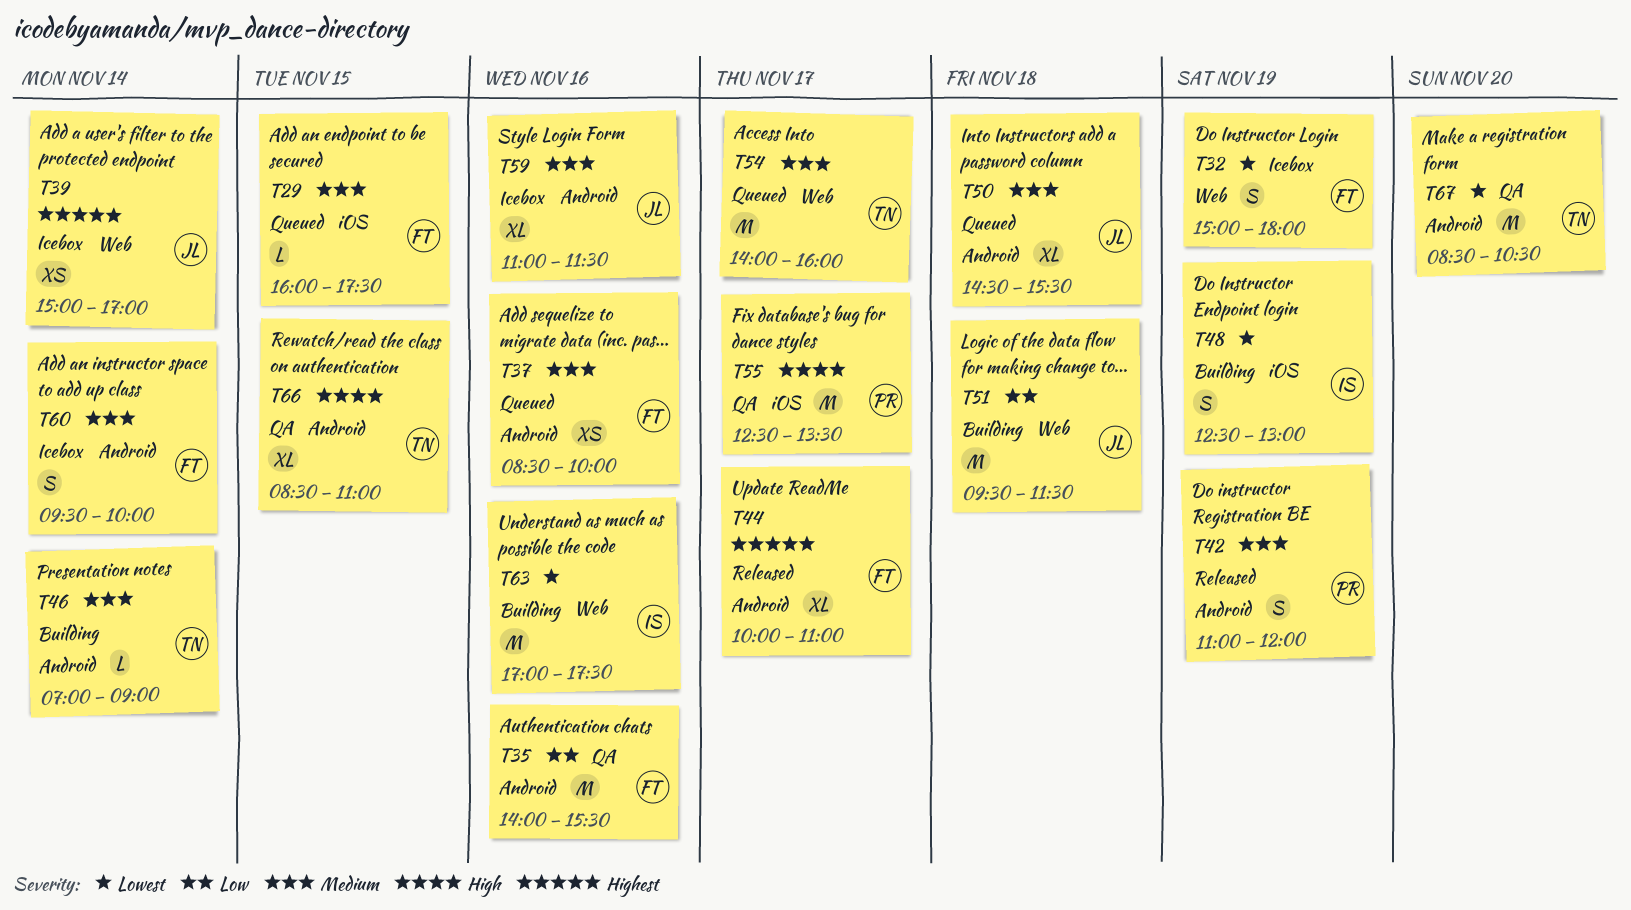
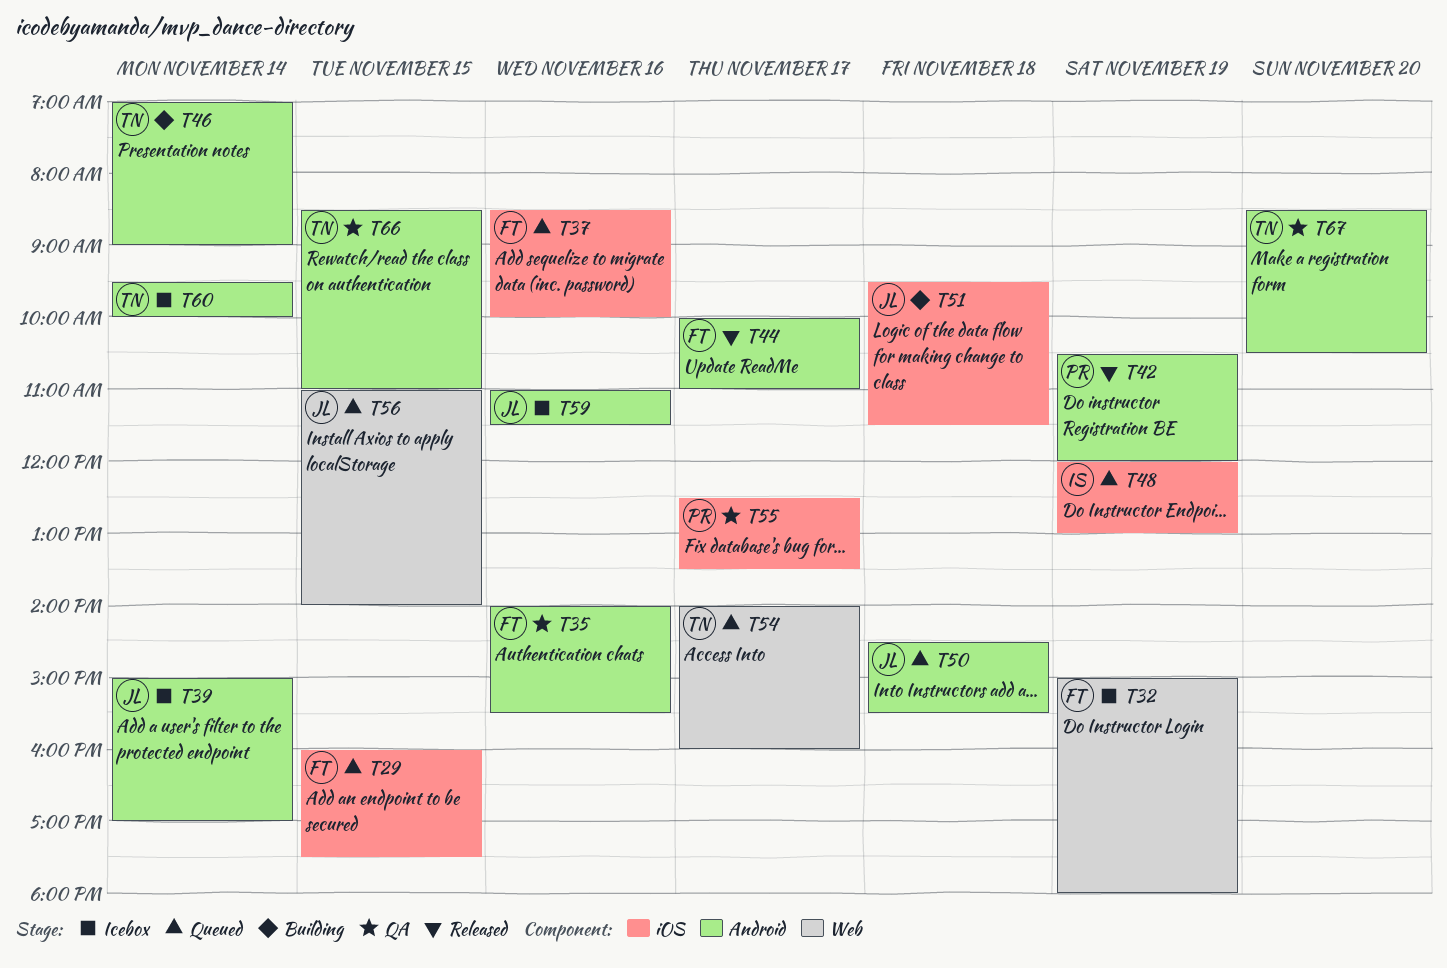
T37, label: Android -> iOS
T39, label: Web -> Android
T42, begins: 11:00 -> 10:30
T48, status: Building -> Queued
T48, begins: 12:30 -> 12:00
T51, label: Web -> iOS
T56: none -> present
T60, owner: FT -> TN
T63: present -> none

